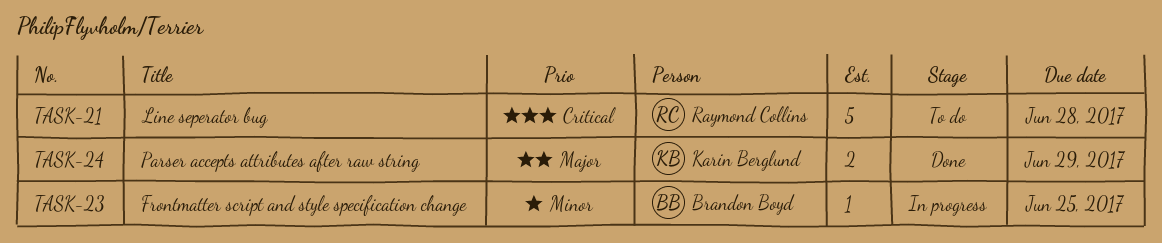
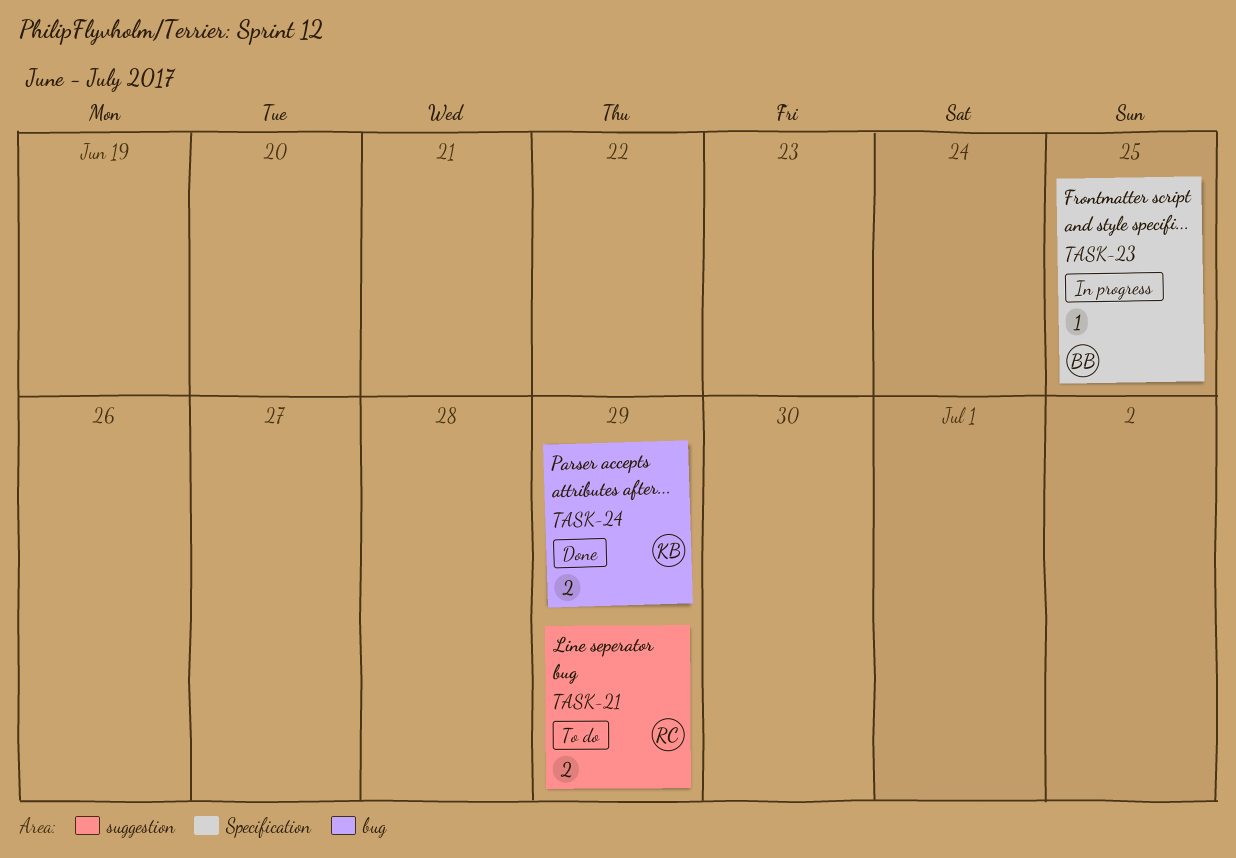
TASK-21, estimate: 5 -> 2
TASK-21, due: Jun 28 -> Jun 29

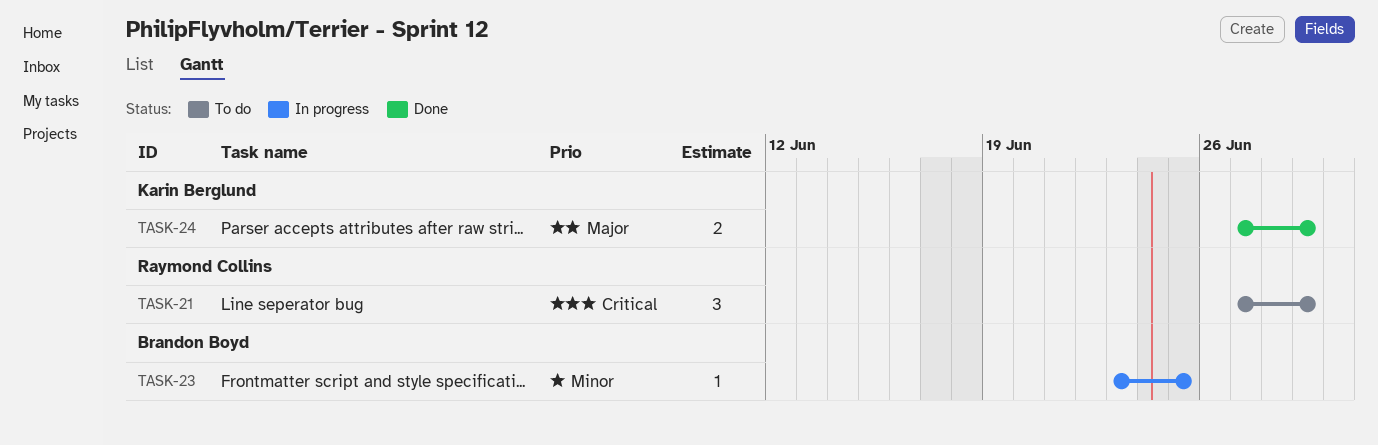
TASK-21, estimate: 2 -> 3

